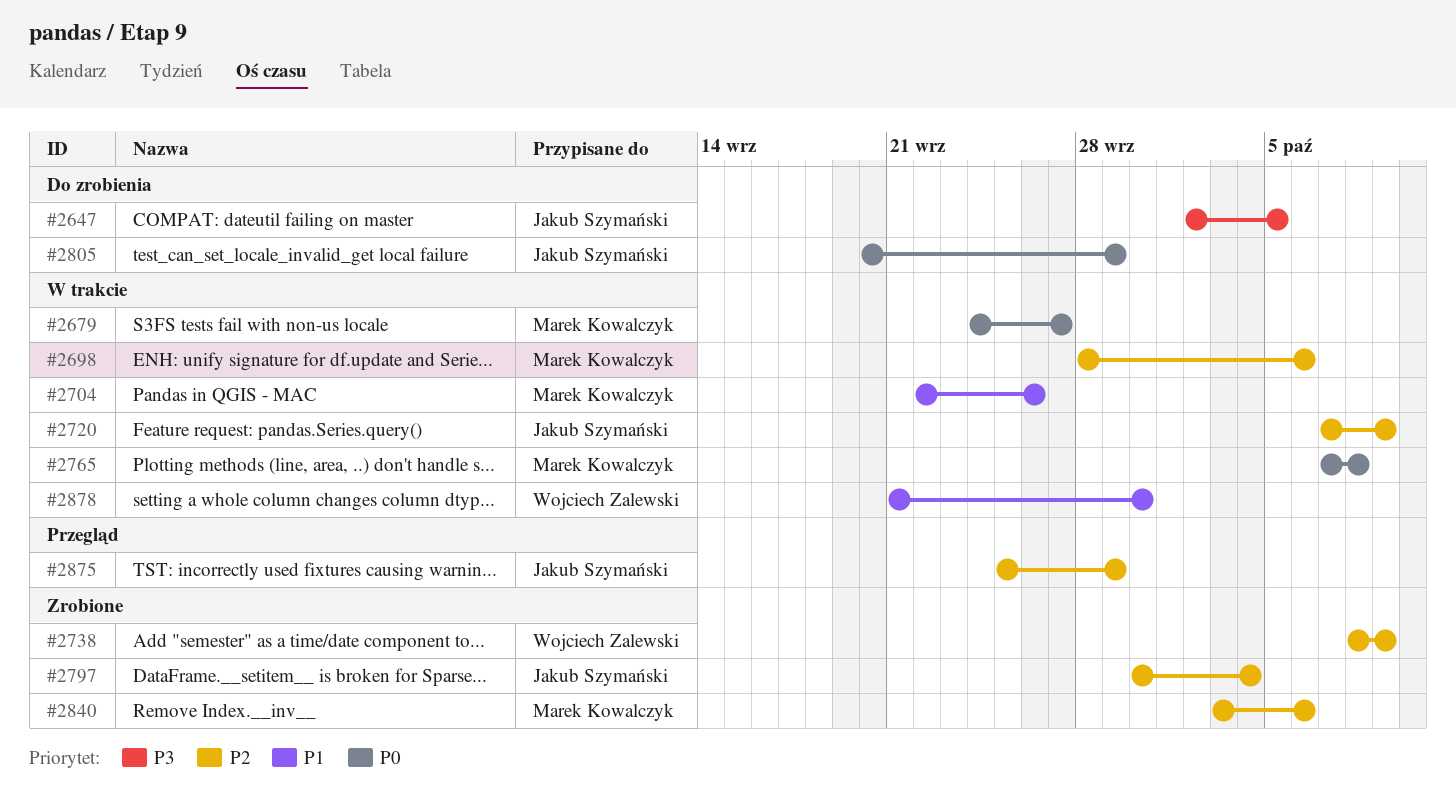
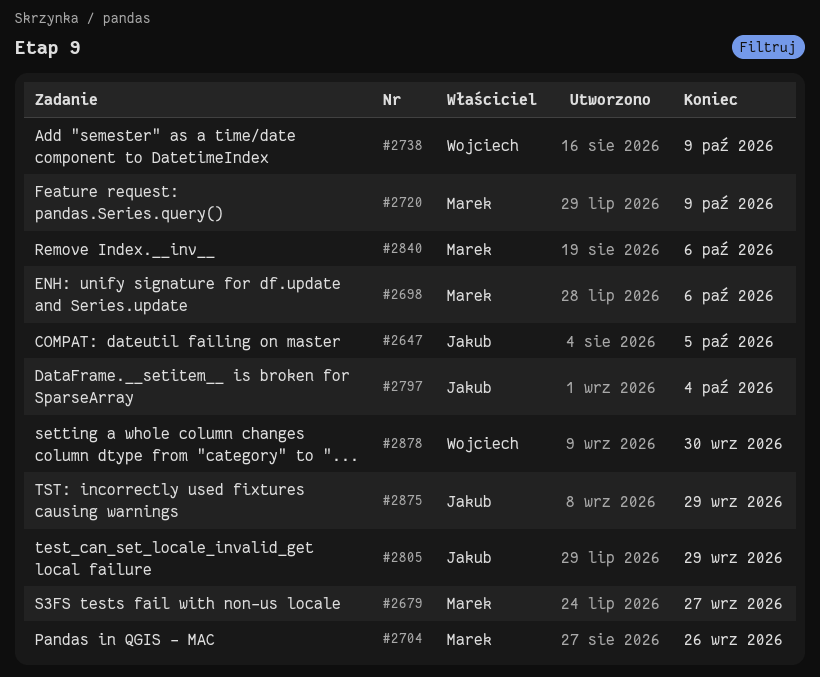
#2720, owner: Jakub Szymański -> Marek Kowalczyk
#2765: present -> none

